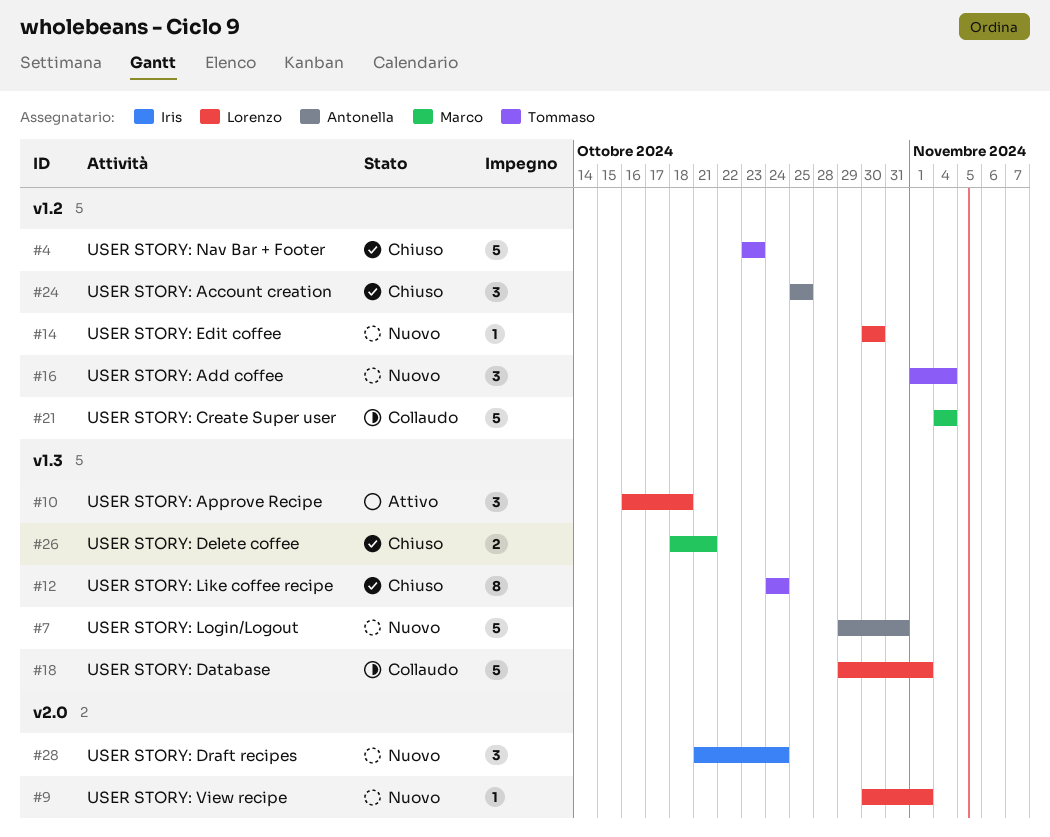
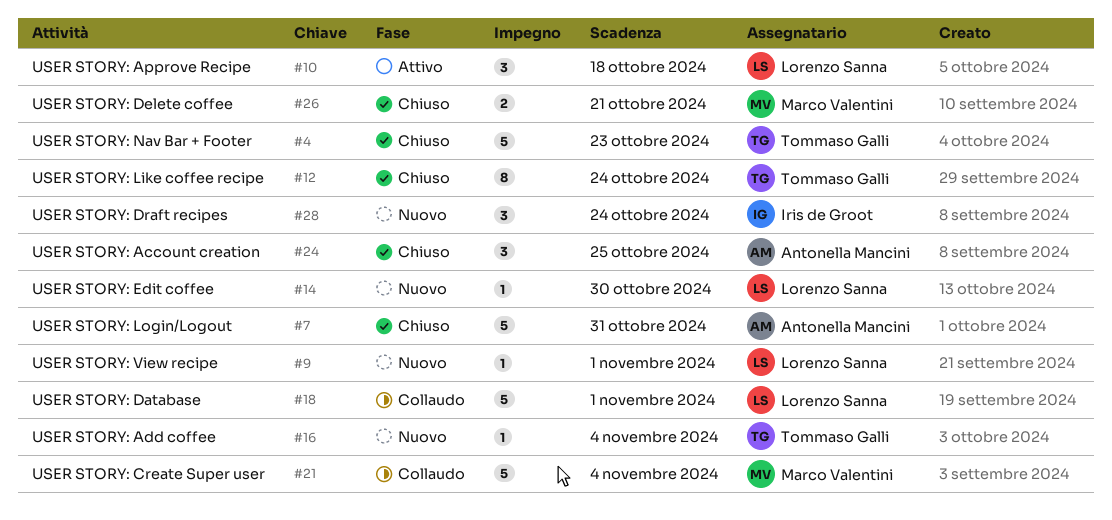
#7, status: Nuovo -> Chiuso
#16, estimate: 3 -> 1

